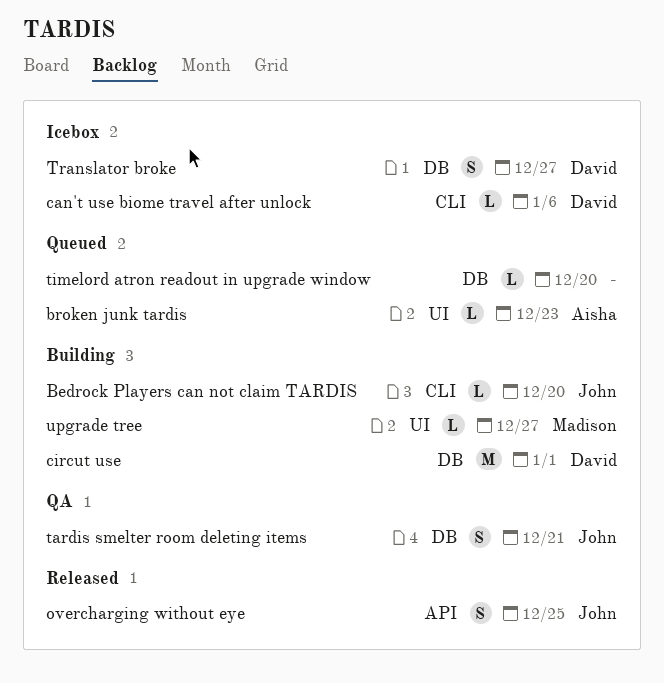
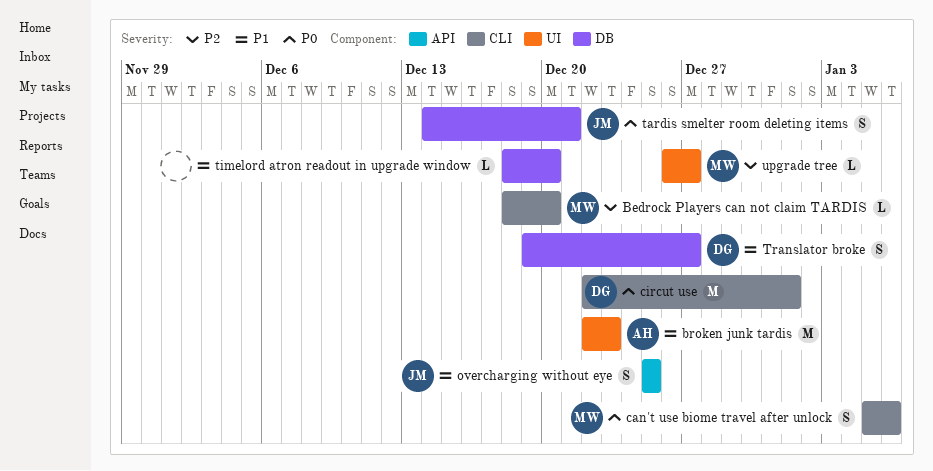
Bedrock Players can not claim TARDIS, owner: John -> Madison
broken junk tardis, estimate: L -> M
can't use biome travel after unlock, owner: David -> Madison
can't use biome travel after unlock, estimate: L -> S
circut use, label: DB -> CLI

